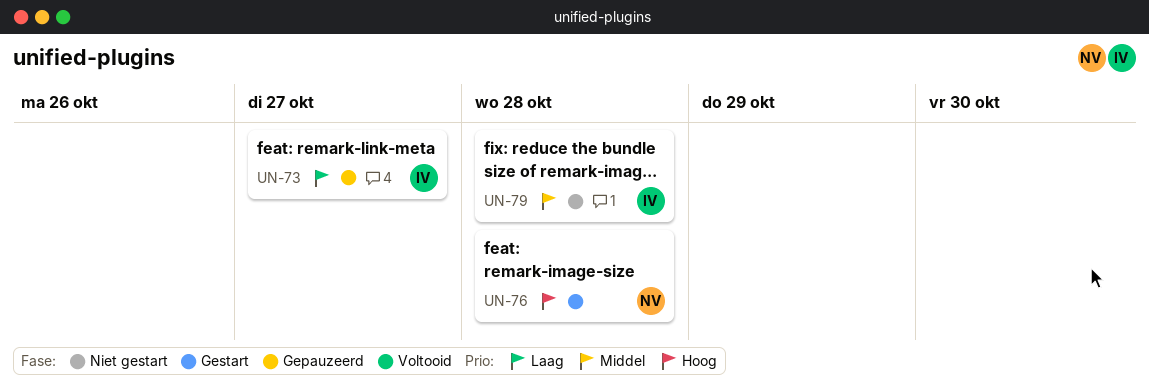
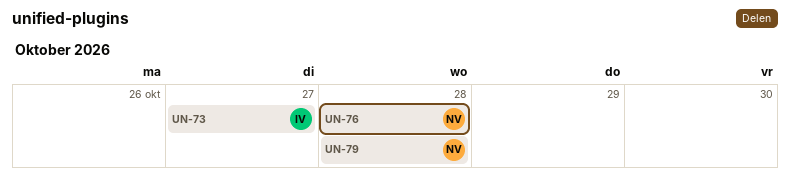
UN-79, owner: IV -> NV

